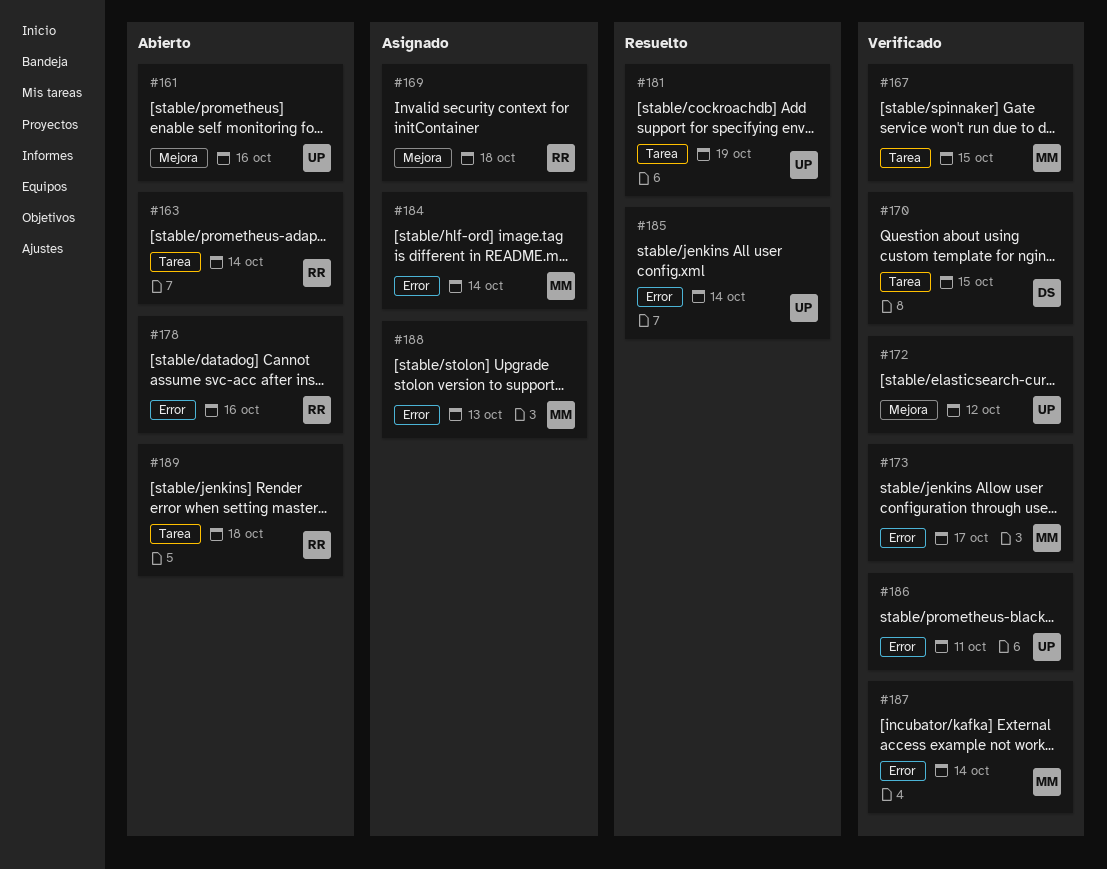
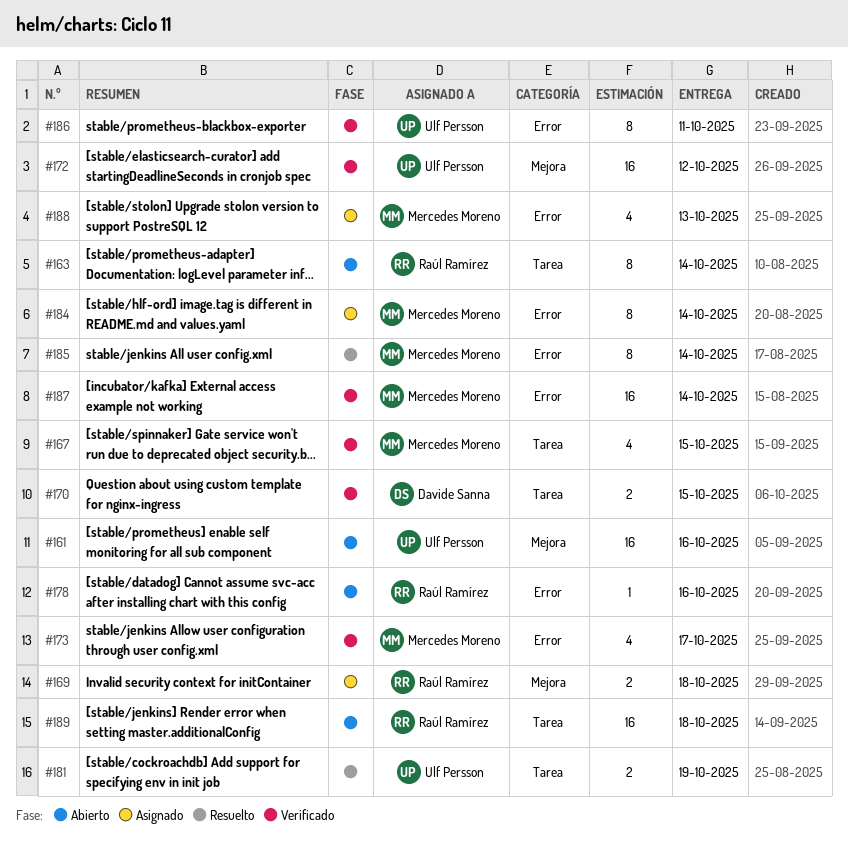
#185, owner: Ulf Persson -> Mercedes Moreno

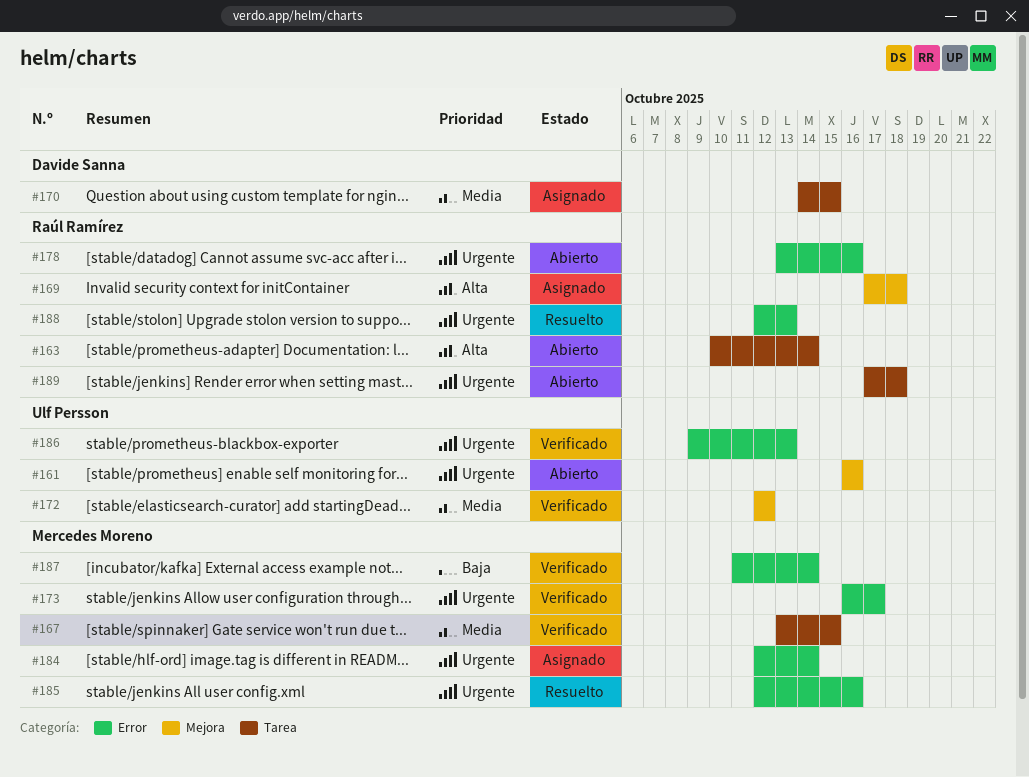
#170, status: Verificado -> Asignado
#181: present -> none
#185, due: Oct 14 -> Oct 16
#186, due: Oct 11 -> Oct 13
#188, status: Asignado -> Resuelto
#188, owner: Mercedes Moreno -> Raúl Ramírez

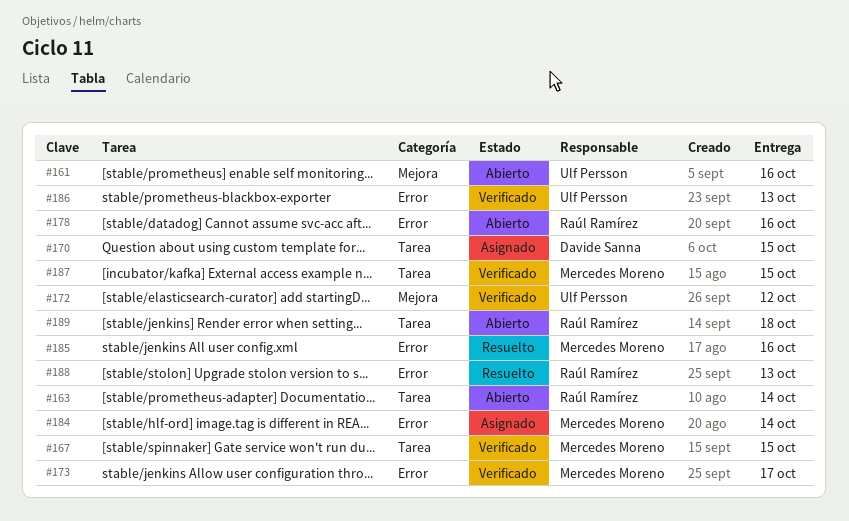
#169: present -> none
#187, label: Error -> Tarea
#187, due: Oct 14 -> Oct 15

